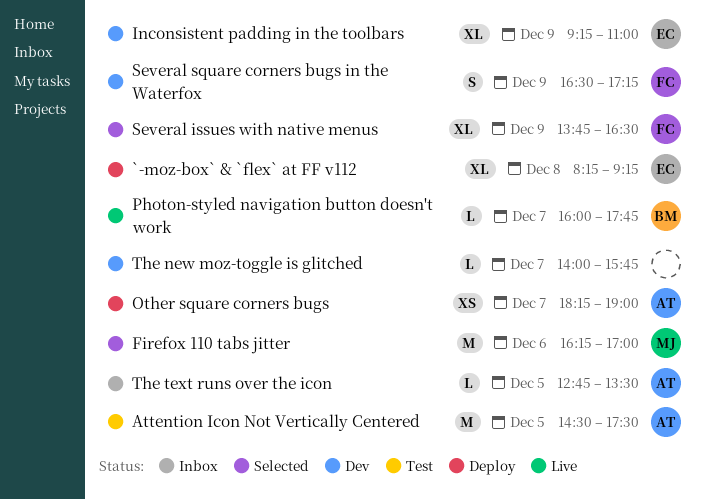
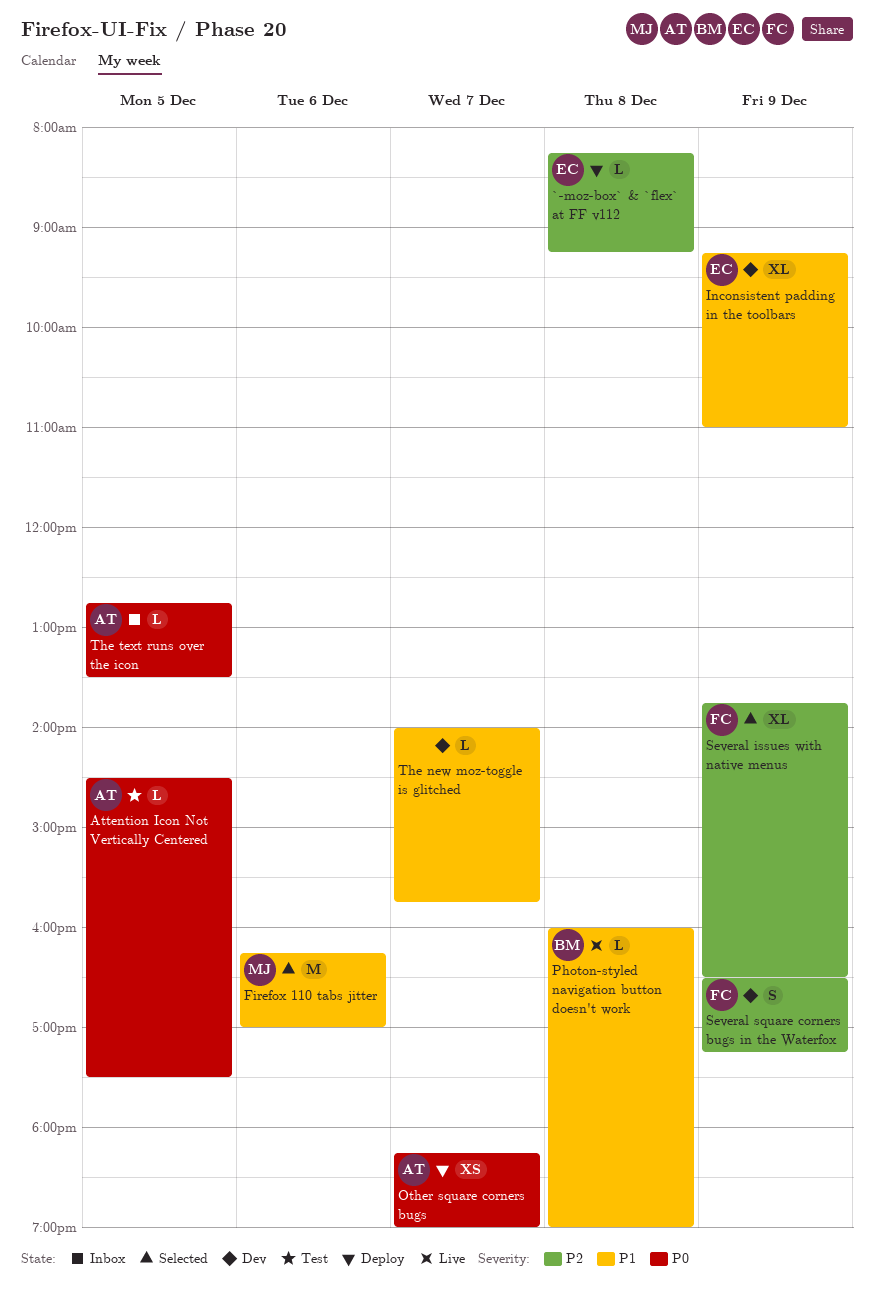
`-moz-box` & `flex` at FF v112, estimate: XL -> L
Attention Icon Not Vertically Centered, estimate: M -> L
Photon-styled navigation button doesn't work, day: Dec 7 -> Dec 8
Photon-styled navigation button doesn't work, ends: 17:45 -> 19:00

